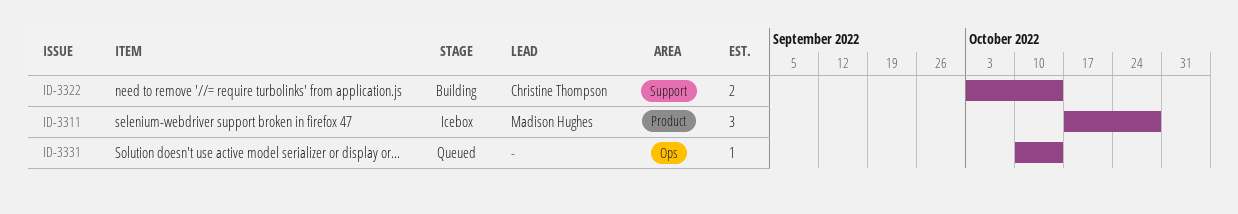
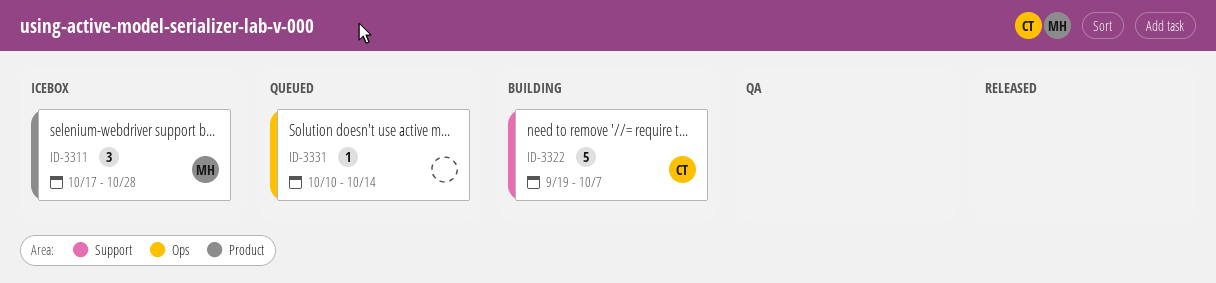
ID-3322, estimate: 2 -> 5
ID-3322, start: Oct 3 -> Sep 19
ID-3322, due: Oct 14 -> Oct 7

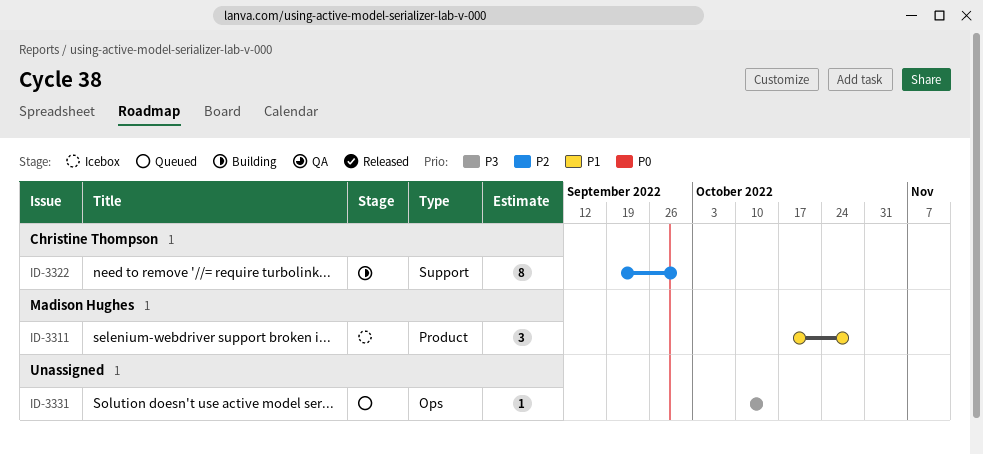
ID-3322, estimate: 5 -> 8
ID-3322, due: Oct 7 -> Sep 30

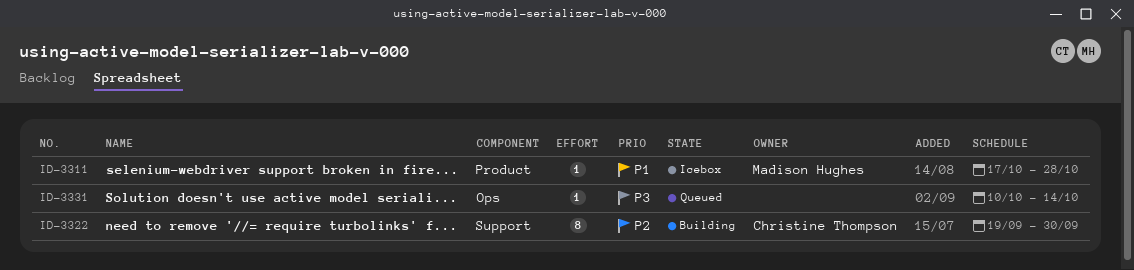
ID-3311, estimate: 3 -> 1

